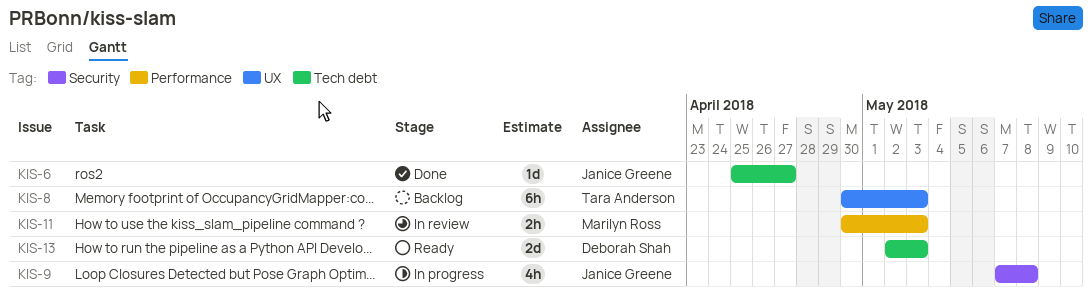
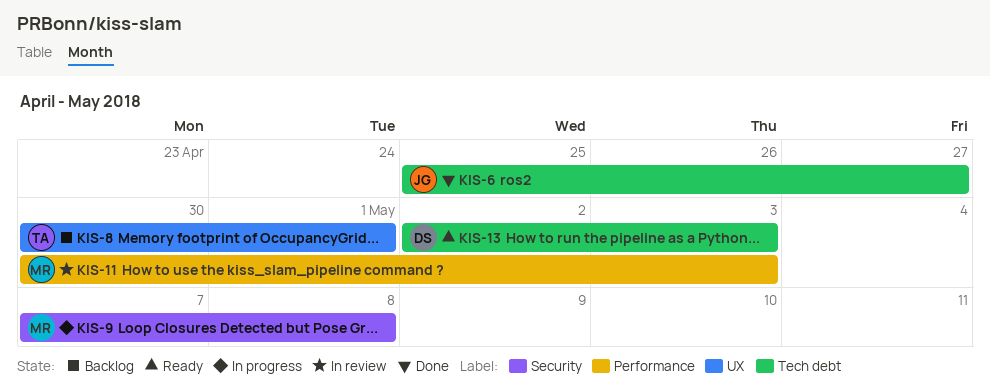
KIS-8, due: May 3 -> May 1
KIS-9, owner: Janice Greene -> Marilyn Ross

